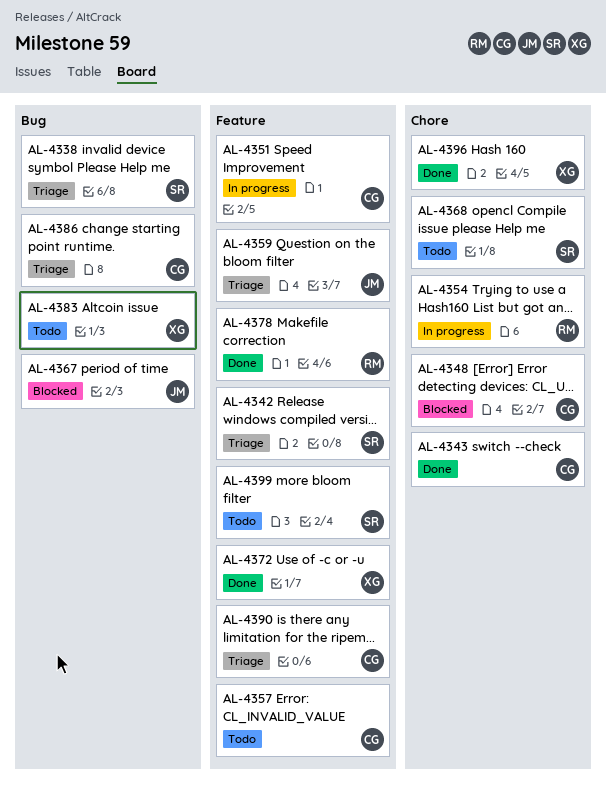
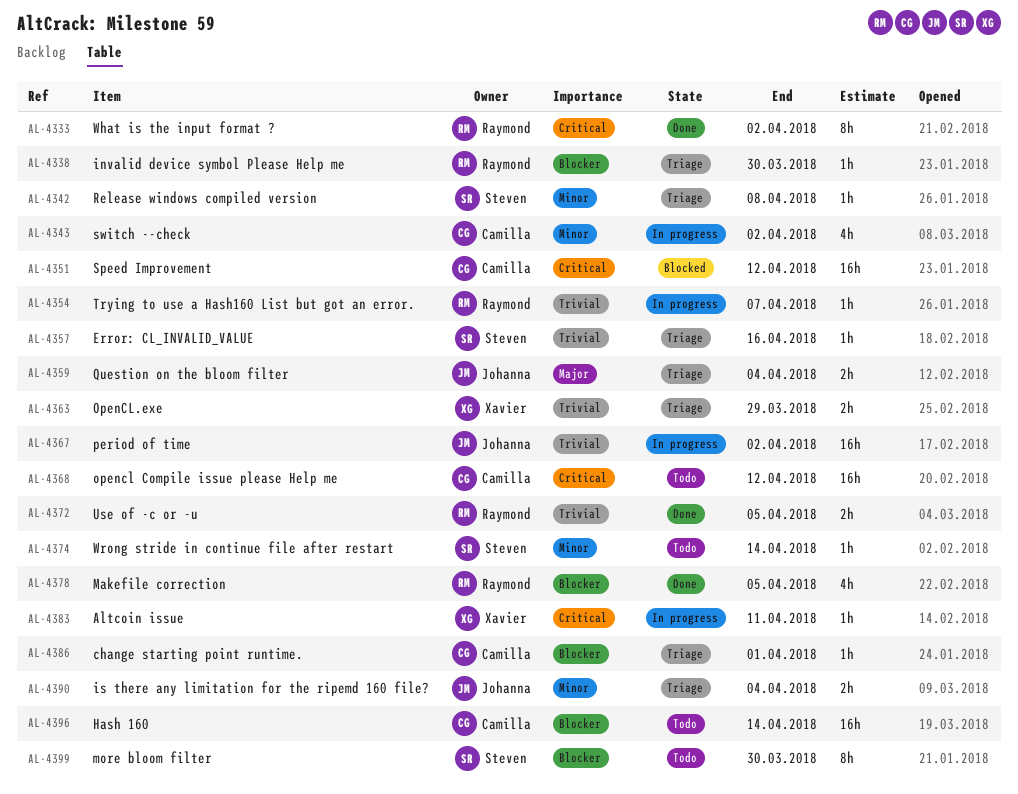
AL-4333: none -> present
AL-4338, owner: Steven -> Raymond
AL-4343, status: Done -> In progress
AL-4348: present -> none
AL-4351, status: In progress -> Blocked
AL-4357, status: Todo -> Triage
AL-4357, owner: Camilla -> Steven
AL-4363: none -> present
AL-4367, status: Blocked -> In progress
AL-4368, owner: Steven -> Camilla
AL-4372, owner: Xavier -> Raymond
AL-4374: none -> present
AL-4383, status: Todo -> In progress
AL-4390, owner: Camilla -> Johanna
AL-4396, status: Done -> Todo
AL-4396, owner: Xavier -> Camilla

